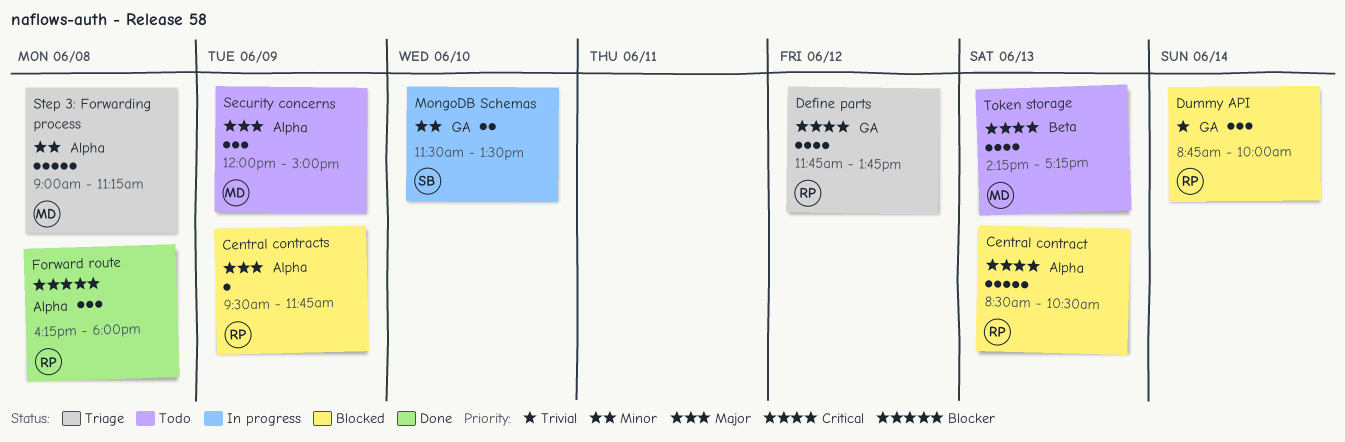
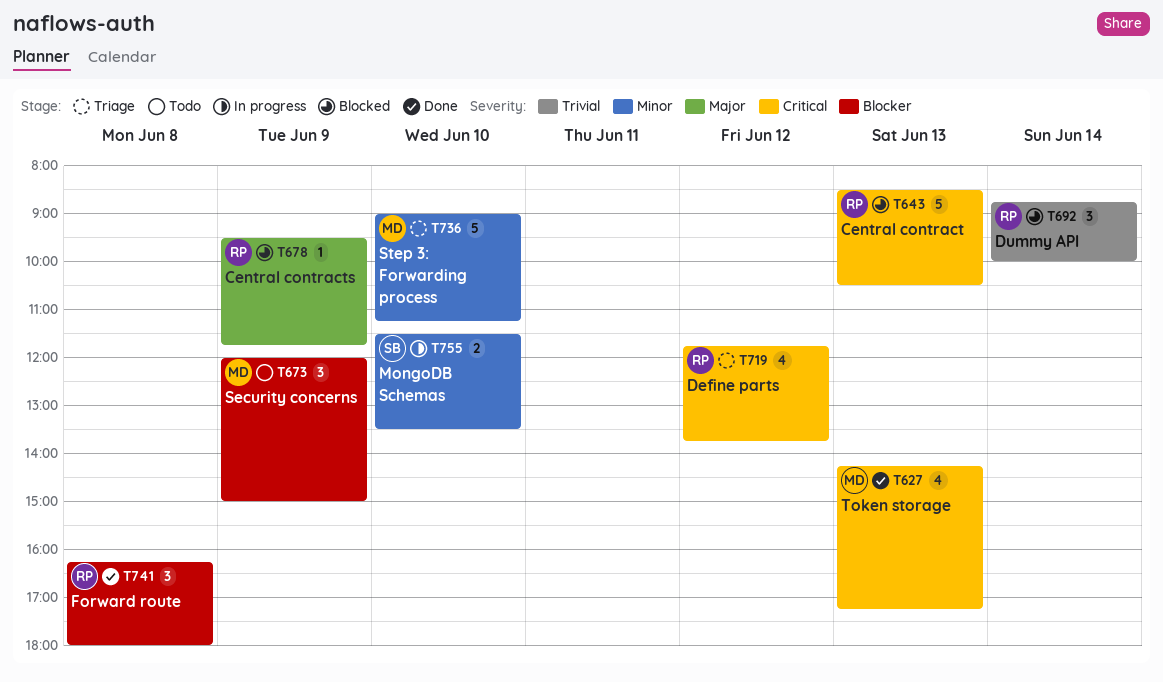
Security concerns, priority: Major -> Blocker
Step 3: Forwarding process, day: Jun 8 -> Jun 10
Token storage, status: Todo -> Done

